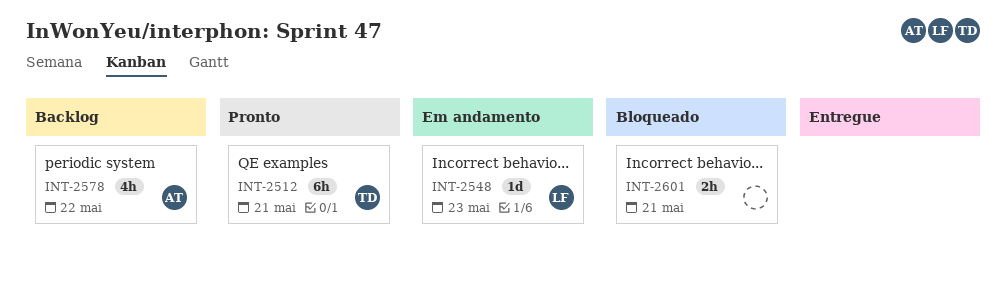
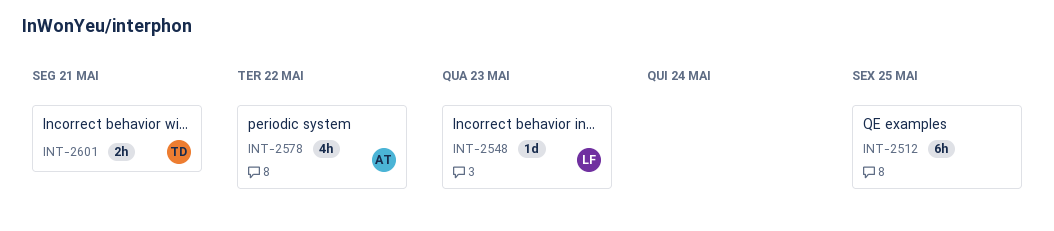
INT-2512, owner: TD -> none
INT-2512, due: May 21 -> May 25
INT-2601, owner: none -> TD

